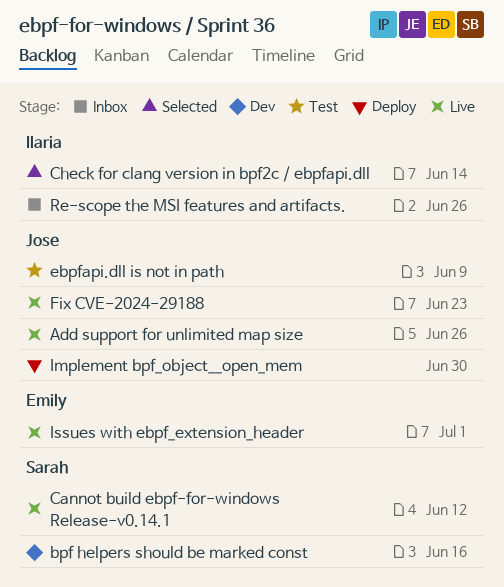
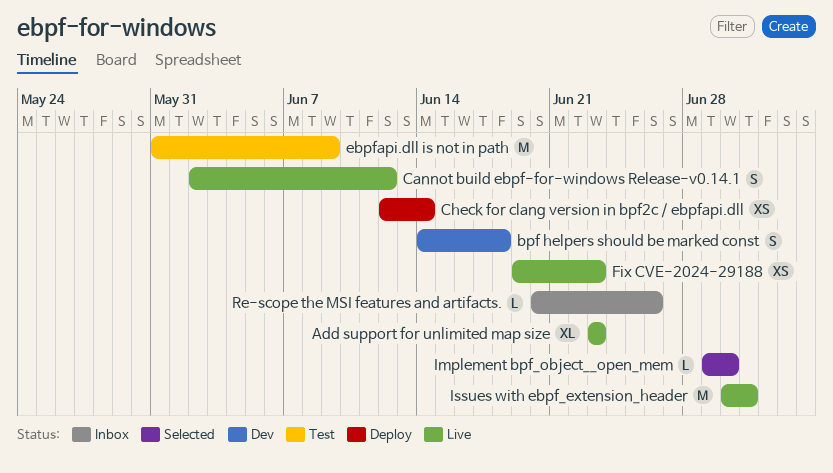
Add support for unlimited map size, due: Jun 26 -> Jun 23
bpf helpers should be marked const, due: Jun 16 -> Jun 18
Check for clang version in bpf2c / ebpfapi.dll, status: Selected -> Deploy
Implement bpf_object__open_mem, status: Deploy -> Selected

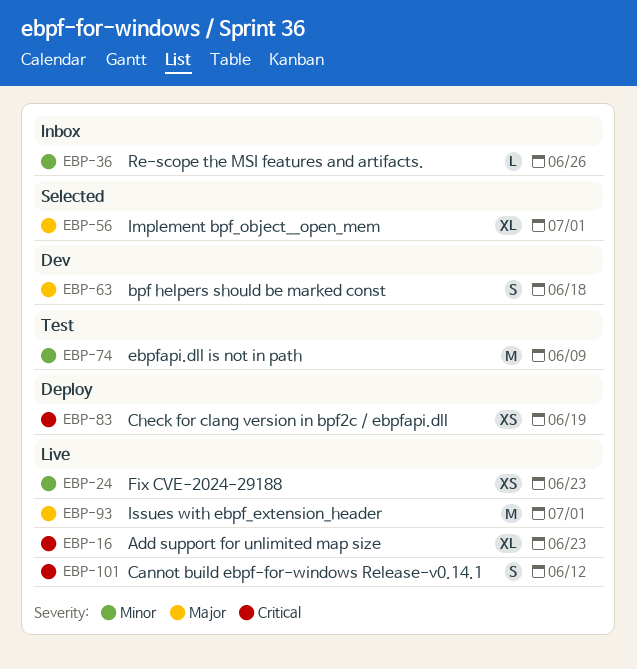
Check for clang version in bpf2c / ebpfapi.dll, due: Jun 14 -> Jun 19
Implement bpf_object__open_mem, estimate: L -> XL
Implement bpf_object__open_mem, due: Jun 30 -> Jul 1

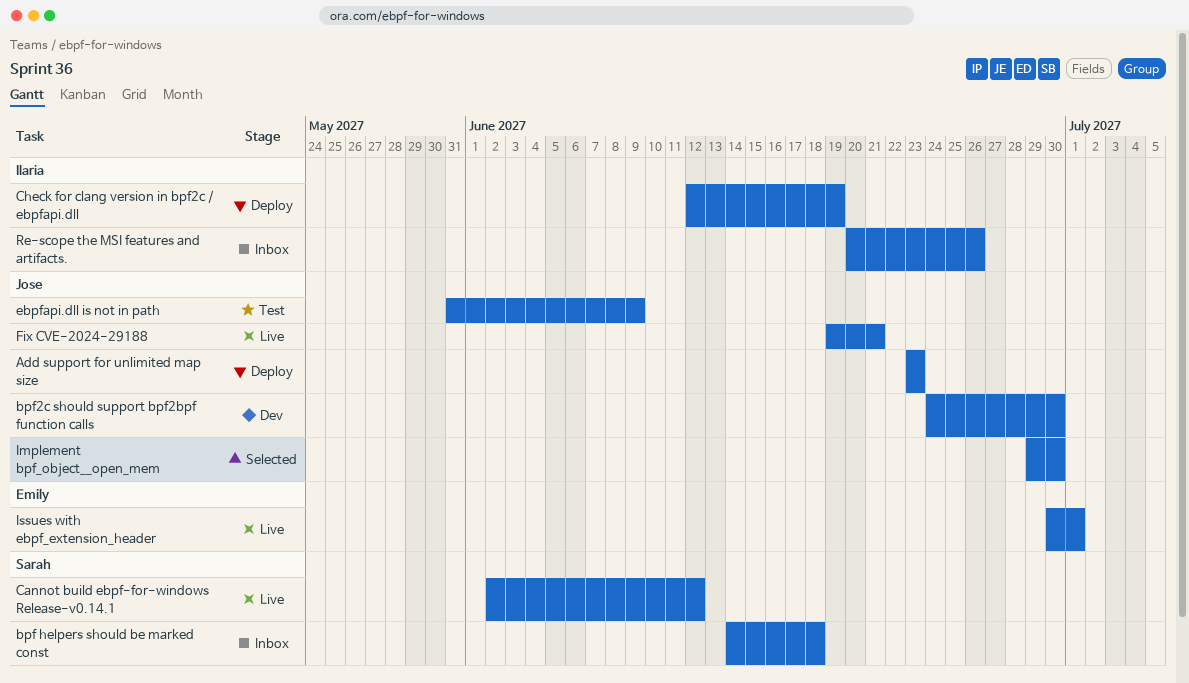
Add support for unlimited map size, status: Live -> Deploy
bpf helpers should be marked const, status: Dev -> Inbox
bpf2c should support bpf2bpf function calls: none -> present
Fix CVE-2024-29188, due: Jun 23 -> Jun 21
Implement bpf_object__open_mem, due: Jul 1 -> Jun 30

